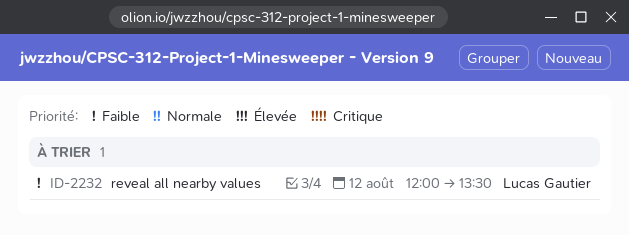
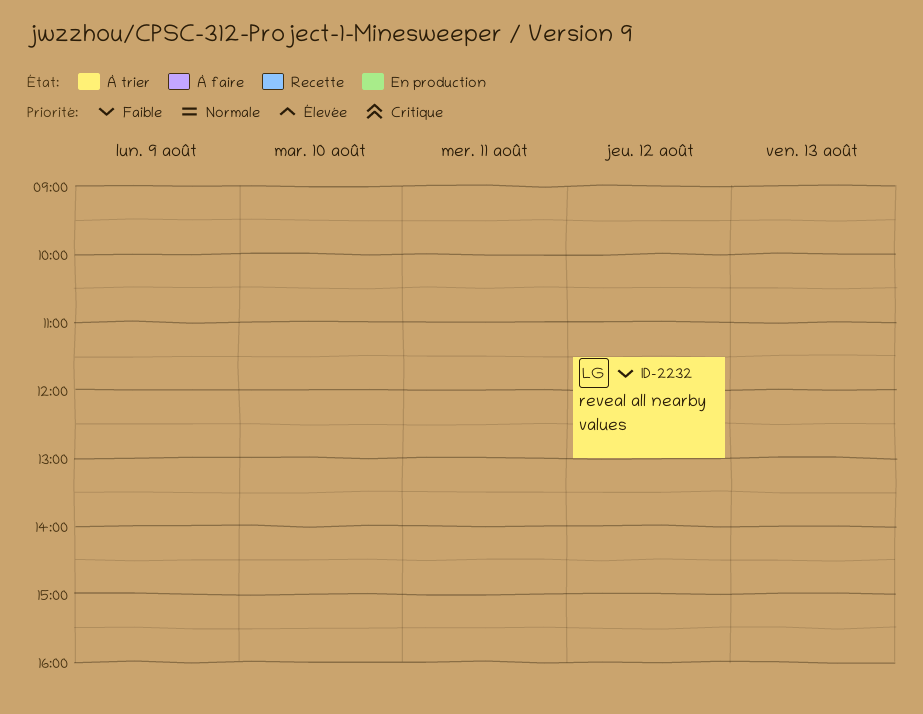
ID-2232, begins: 12:00 -> 11:30
ID-2232, ends: 13:30 -> 13:00

